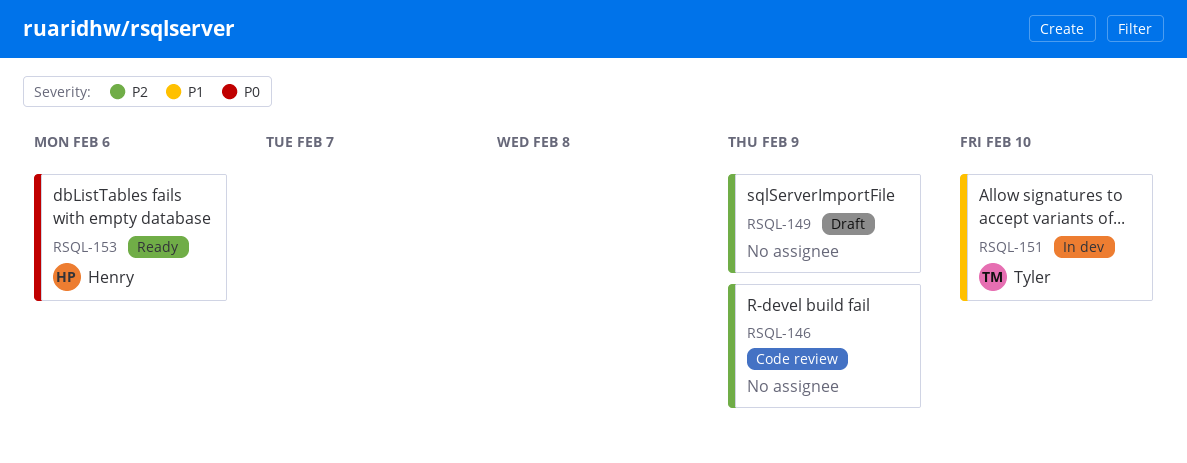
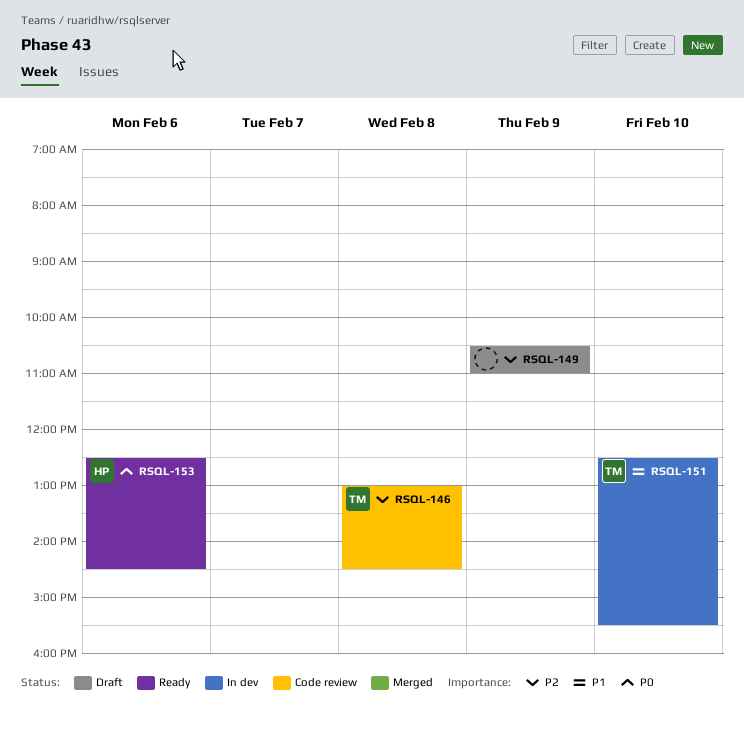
RSQL-146, owner: none -> Tyler
RSQL-146, day: Feb 9 -> Feb 8

